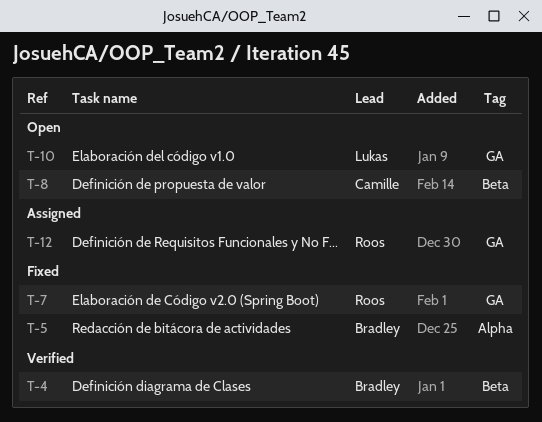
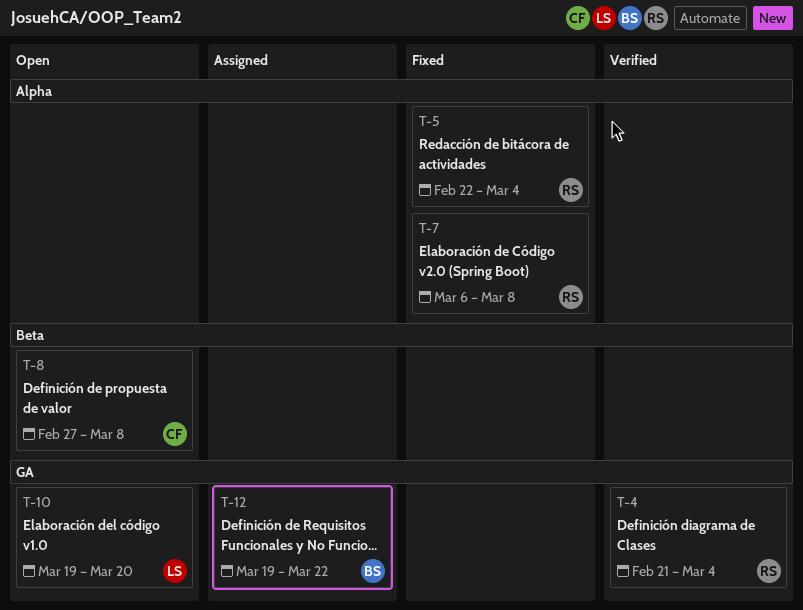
T-4, owner: Bradley -> Roos
T-4, label: Beta -> GA
T-5, owner: Bradley -> Roos
T-7, label: GA -> Alpha
T-12, owner: Roos -> Bradley

